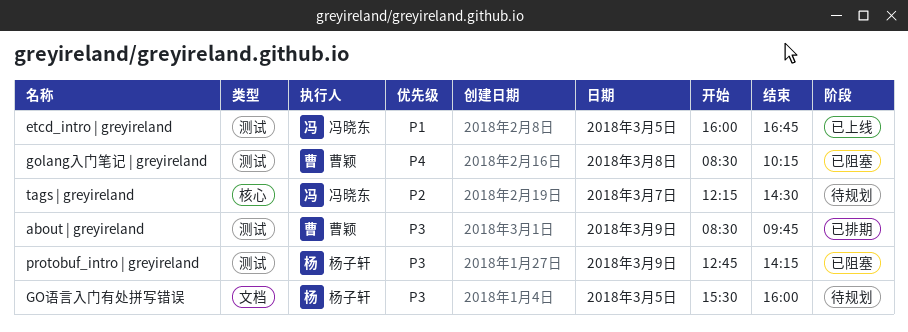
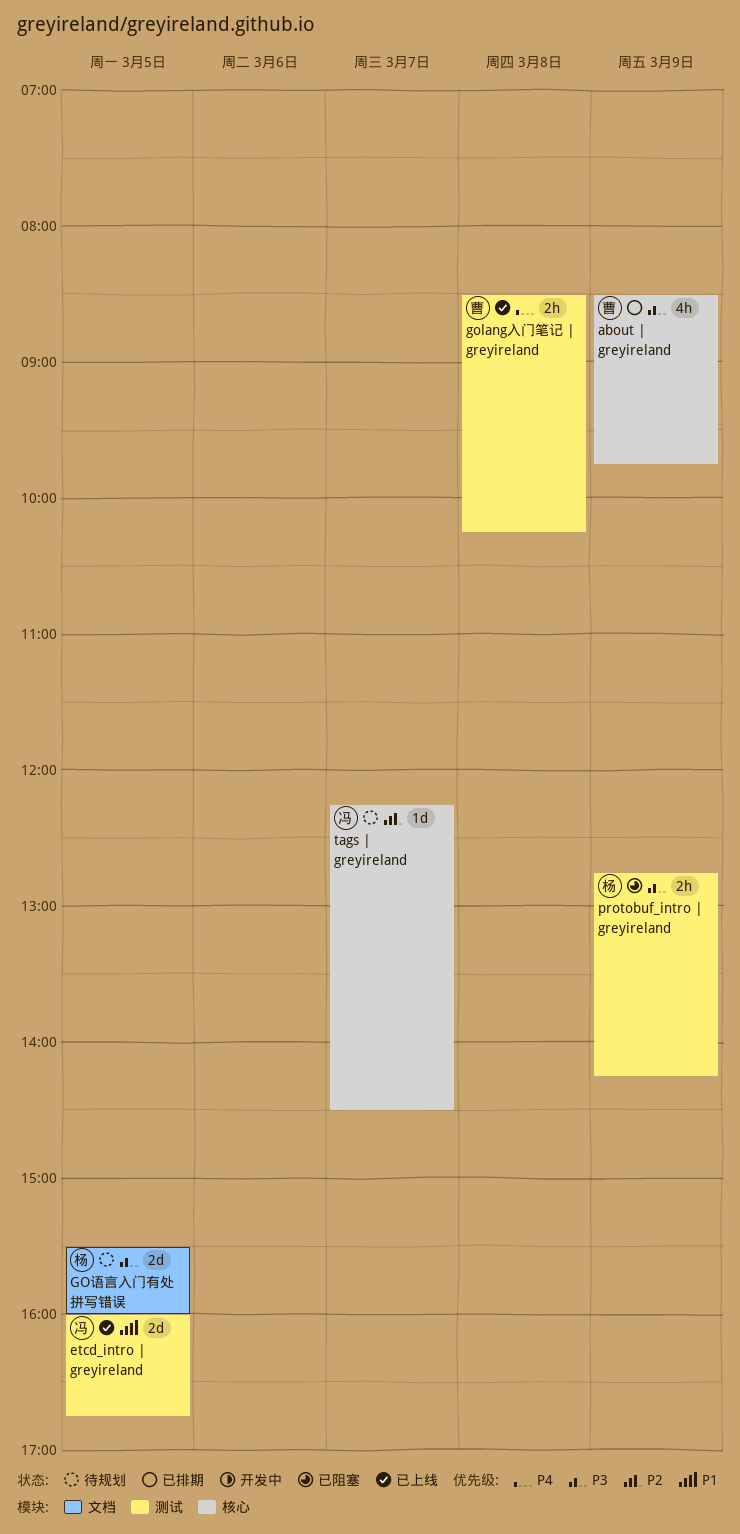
about | greyireland, label: 测试 -> 核心
golang入门笔记 | greyireland, status: 已阻塞 -> 已上线

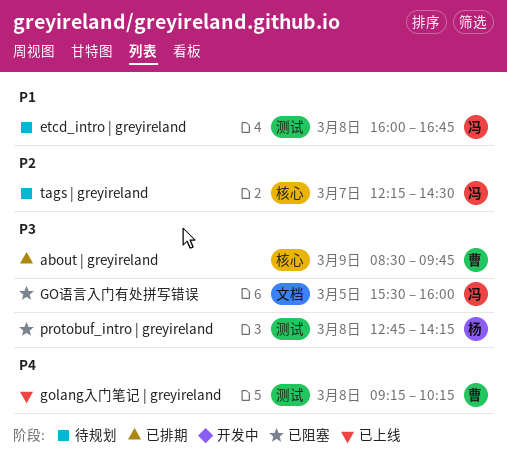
etcd_intro | greyireland, status: 已上线 -> 待规划
etcd_intro | greyireland, day: Mar 5 -> Mar 8
golang入门笔记 | greyireland, begins: 08:30 -> 09:15
GO语言入门有处拼写错误, status: 待规划 -> 已阻塞
GO语言入门有处拼写错误, owner: 杨 -> 冯
protobuf_intro | greyireland, day: Mar 9 -> Mar 8

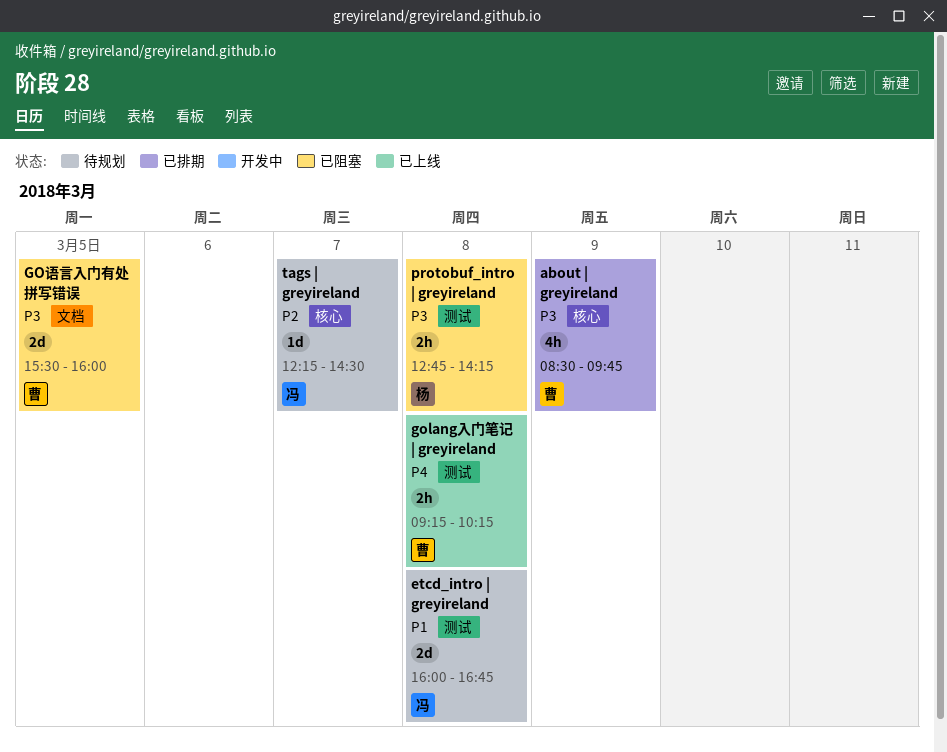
GO语言入门有处拼写错误, owner: 冯 -> 曹

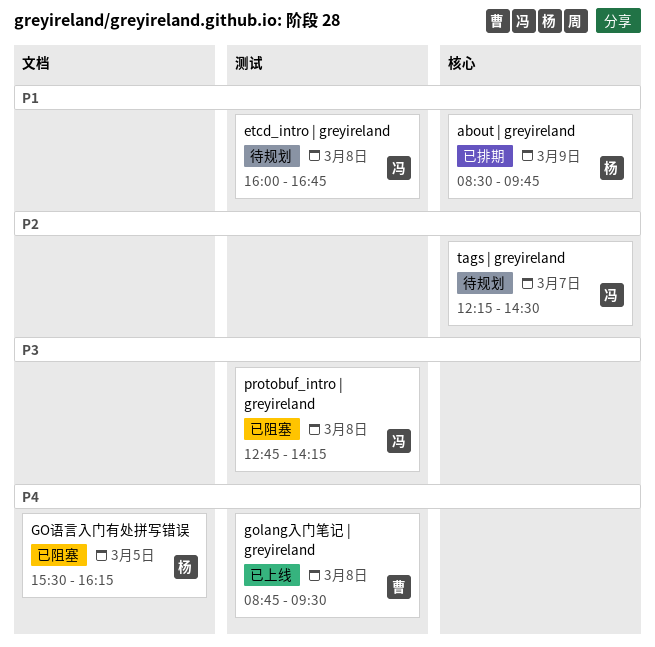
about | greyireland, owner: 曹 -> 杨
about | greyireland, priority: P3 -> P1
golang入门笔记 | greyireland, begins: 09:15 -> 08:45
golang入门笔记 | greyireland, ends: 10:15 -> 09:30
GO语言入门有处拼写错误, owner: 曹 -> 杨
GO语言入门有处拼写错误, priority: P3 -> P4
GO语言入门有处拼写错误, ends: 16:00 -> 16:15
protobuf_intro | greyireland, owner: 杨 -> 冯

